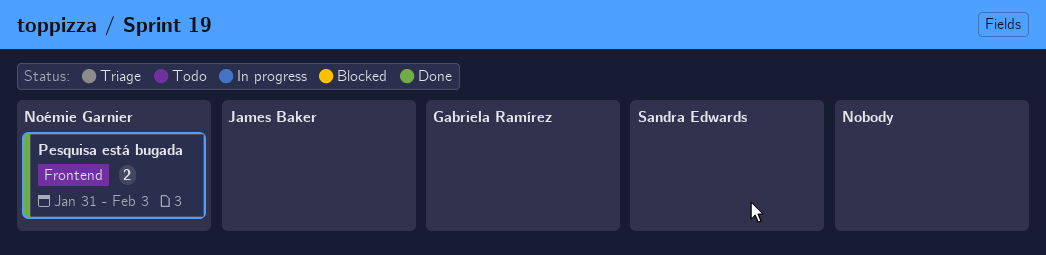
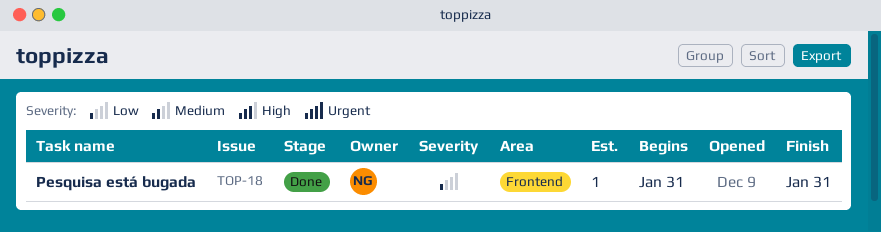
Pesquisa está bugada, estimate: 2 -> 1
Pesquisa está bugada, due: Feb 3 -> Jan 31

